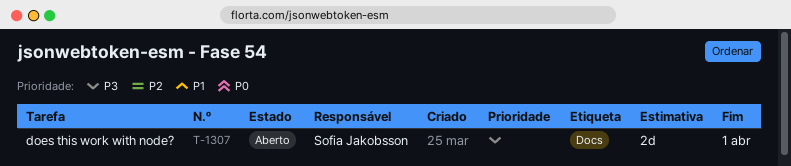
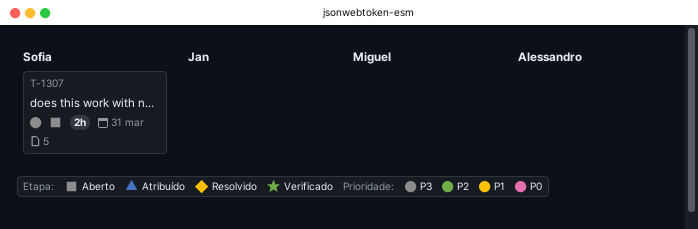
T-1307, estimate: 2d -> 2h
T-1307, due: Apr 1 -> Mar 31

